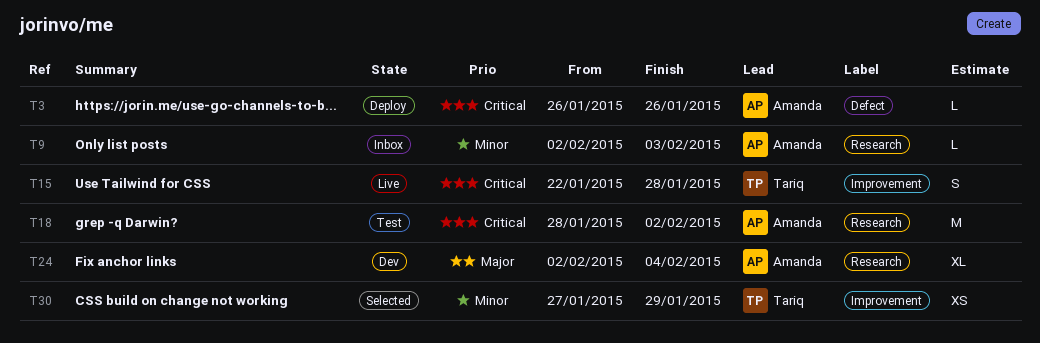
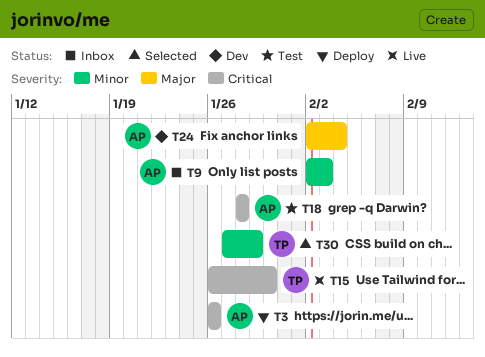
T15, start: Jan 22 -> Jan 26
T15, due: Jan 28 -> Jan 30
T18, due: Feb 2 -> Jan 28

